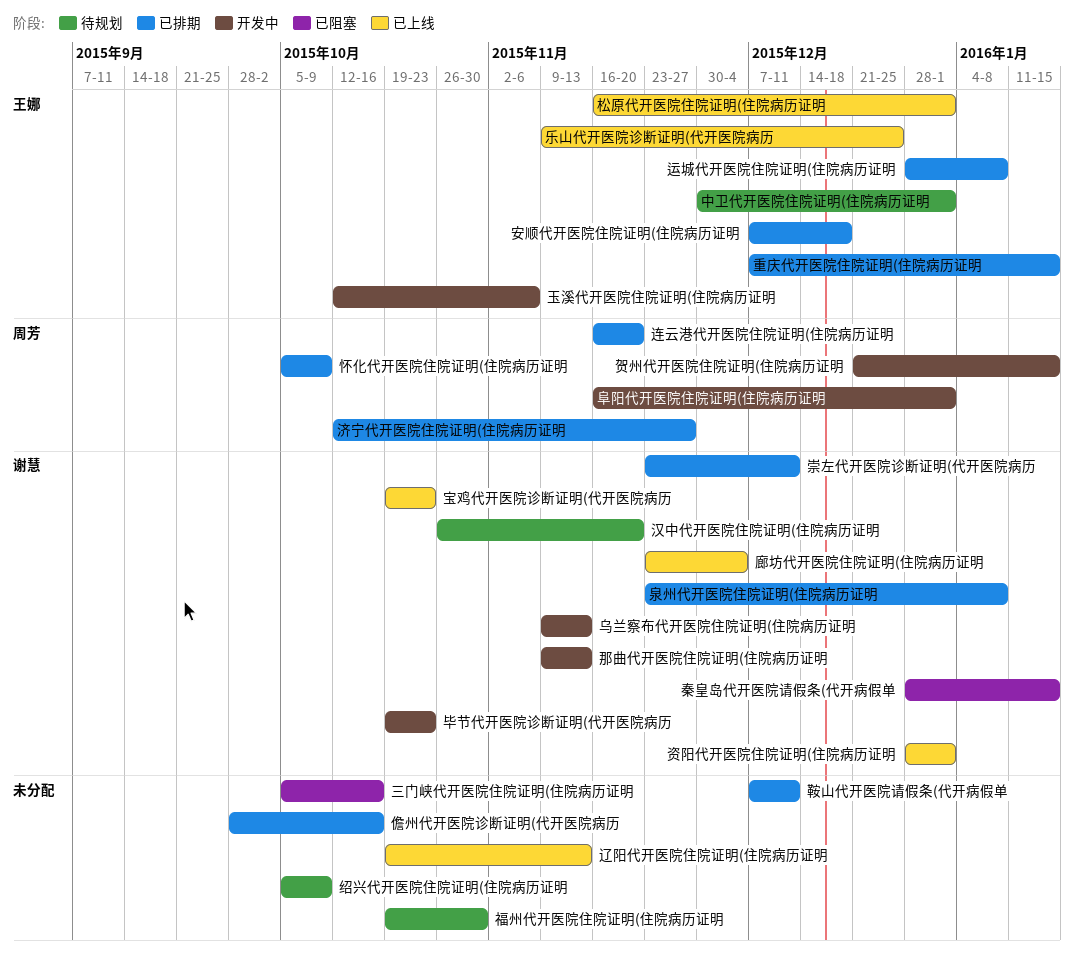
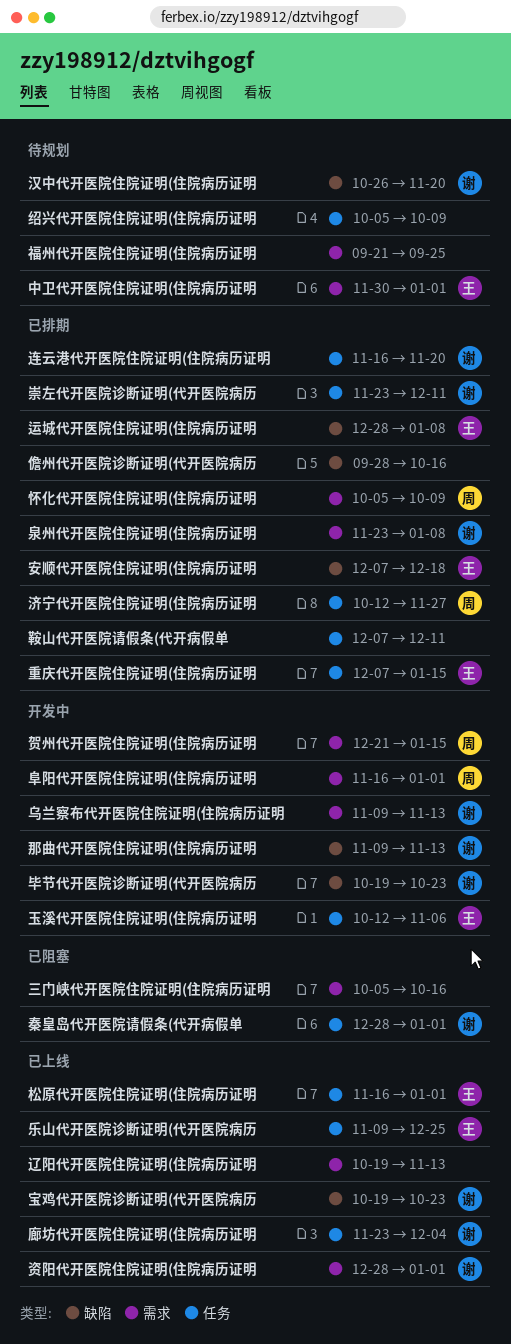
福州代开医院住院证明(住院病历证明, start: Oct 19 -> Sep 21
福州代开医院住院证明(住院病历证明, due: Oct 30 -> Sep 25
秦皇岛代开医院请假条(代开病假单, due: Jan 15 -> Jan 1
连云港代开医院住院证明(住院病历证明, owner: 周芳 -> 谢慧

